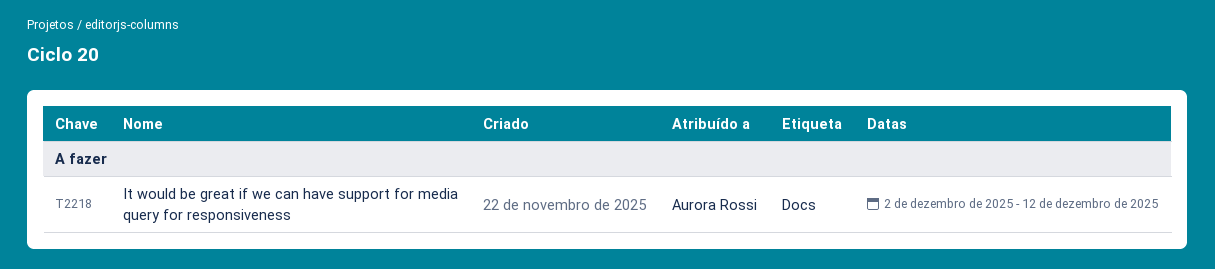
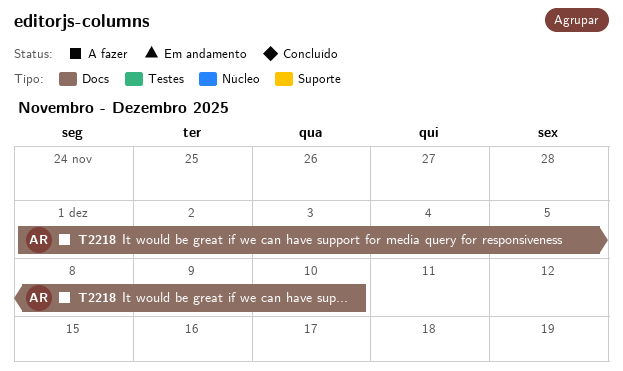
T2218, start: Dec 2 -> Dec 1
T2218, due: Dec 12 -> Dec 10

